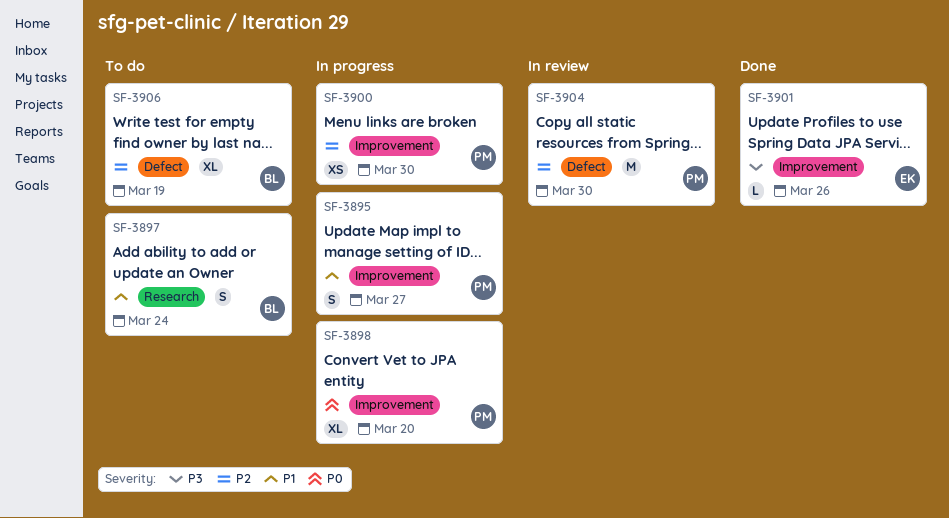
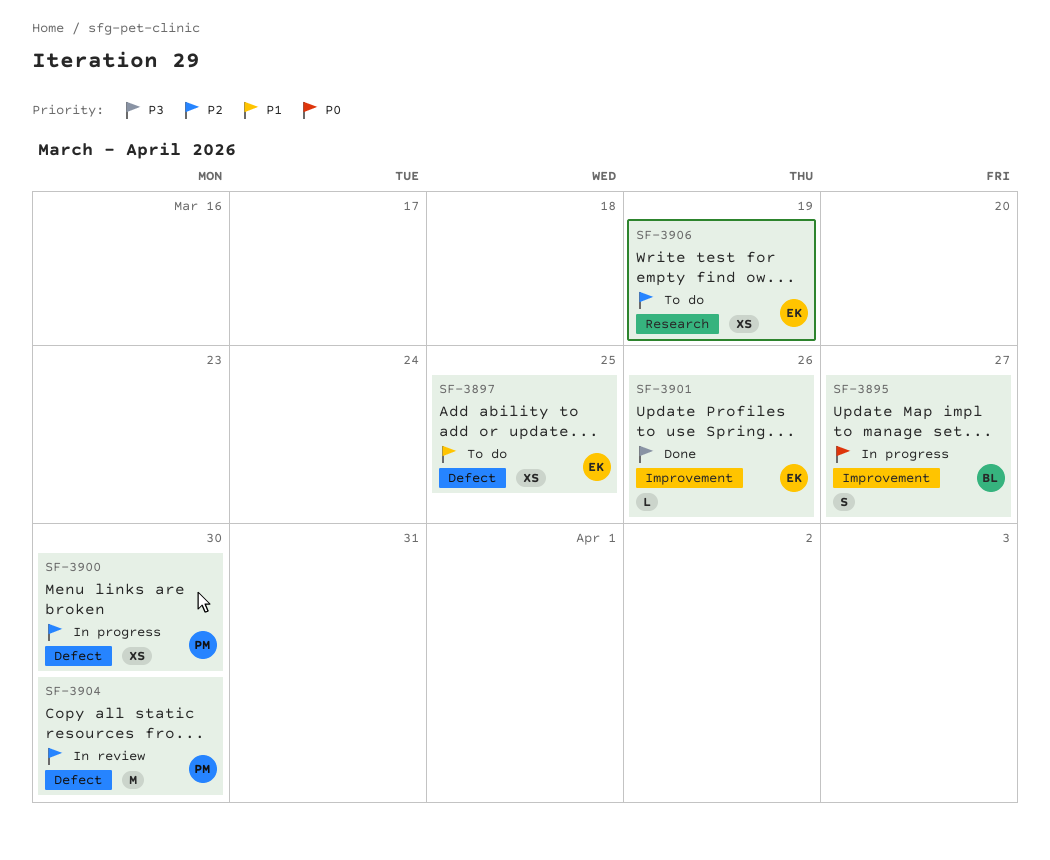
SF-3895, owner: PM -> BL
SF-3895, priority: P1 -> P0
SF-3897, owner: BL -> EK
SF-3897, label: Research -> Defect
SF-3897, estimate: S -> XS
SF-3897, due: Mar 24 -> Mar 25
SF-3898: present -> none
SF-3900, label: Improvement -> Defect
SF-3906, owner: BL -> EK
SF-3906, label: Defect -> Research
SF-3906, estimate: XL -> XS

